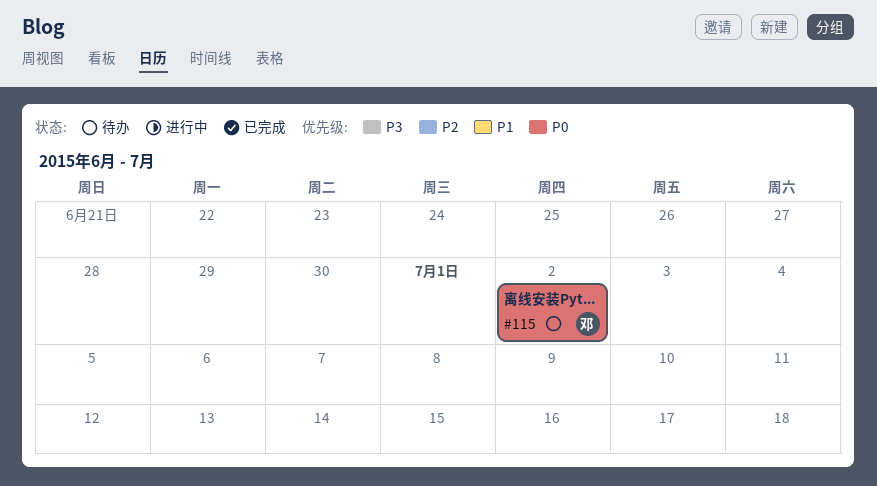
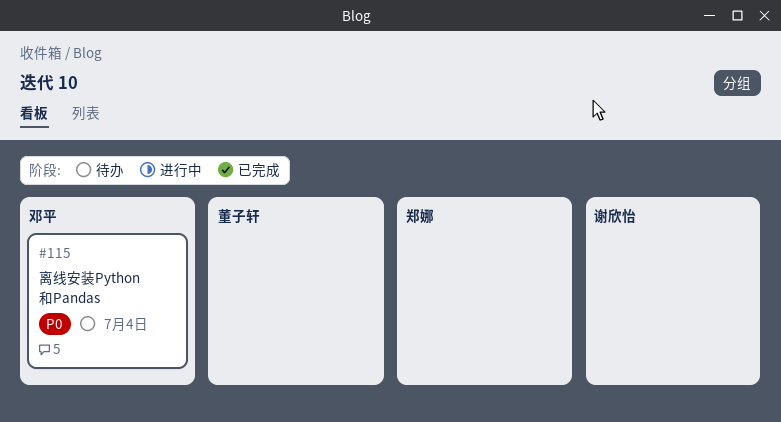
#115, due: Jul 2 -> Jul 4

